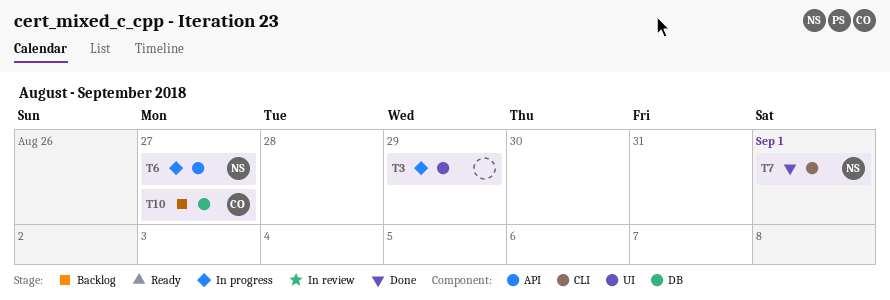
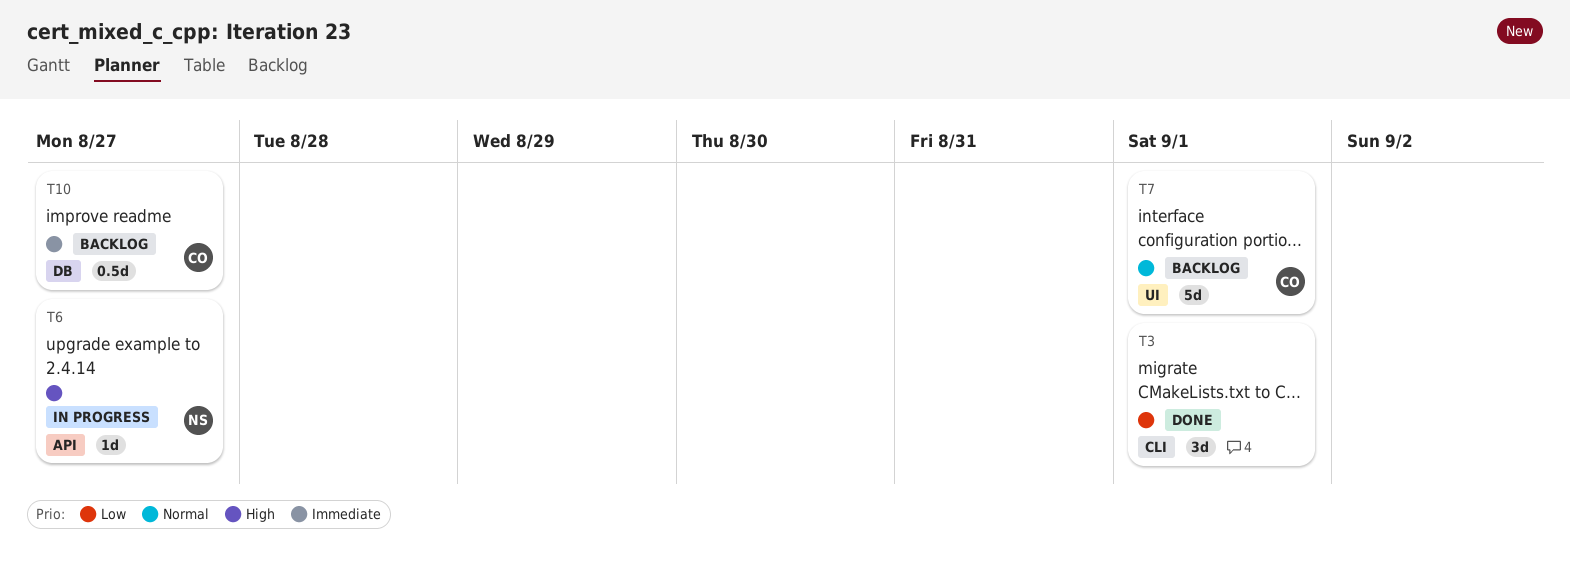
T3, status: In progress -> Done
T3, label: UI -> CLI
T3, due: Aug 29 -> Sep 1
T7, status: Done -> Backlog
T7, owner: NS -> CO
T7, label: CLI -> UI

